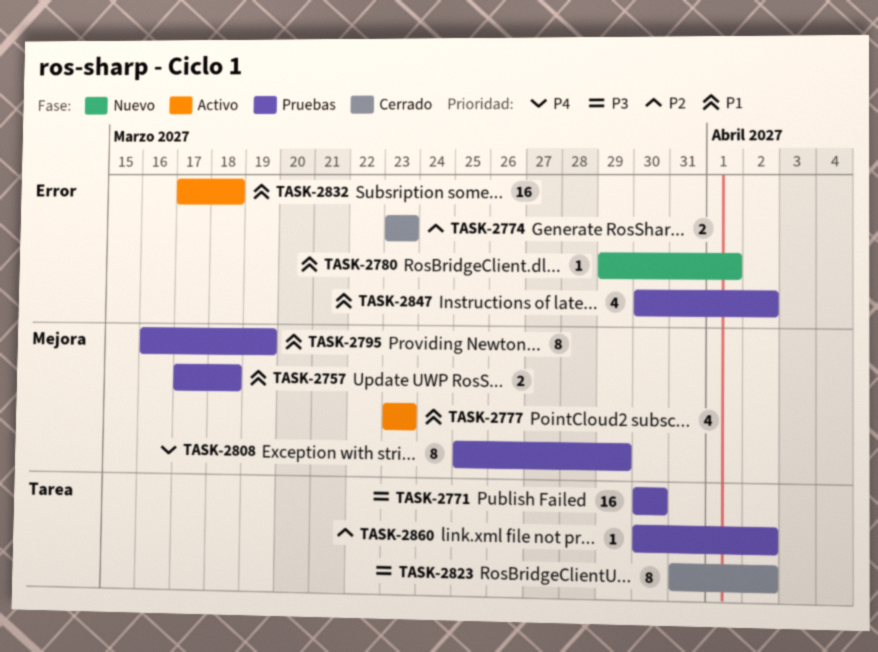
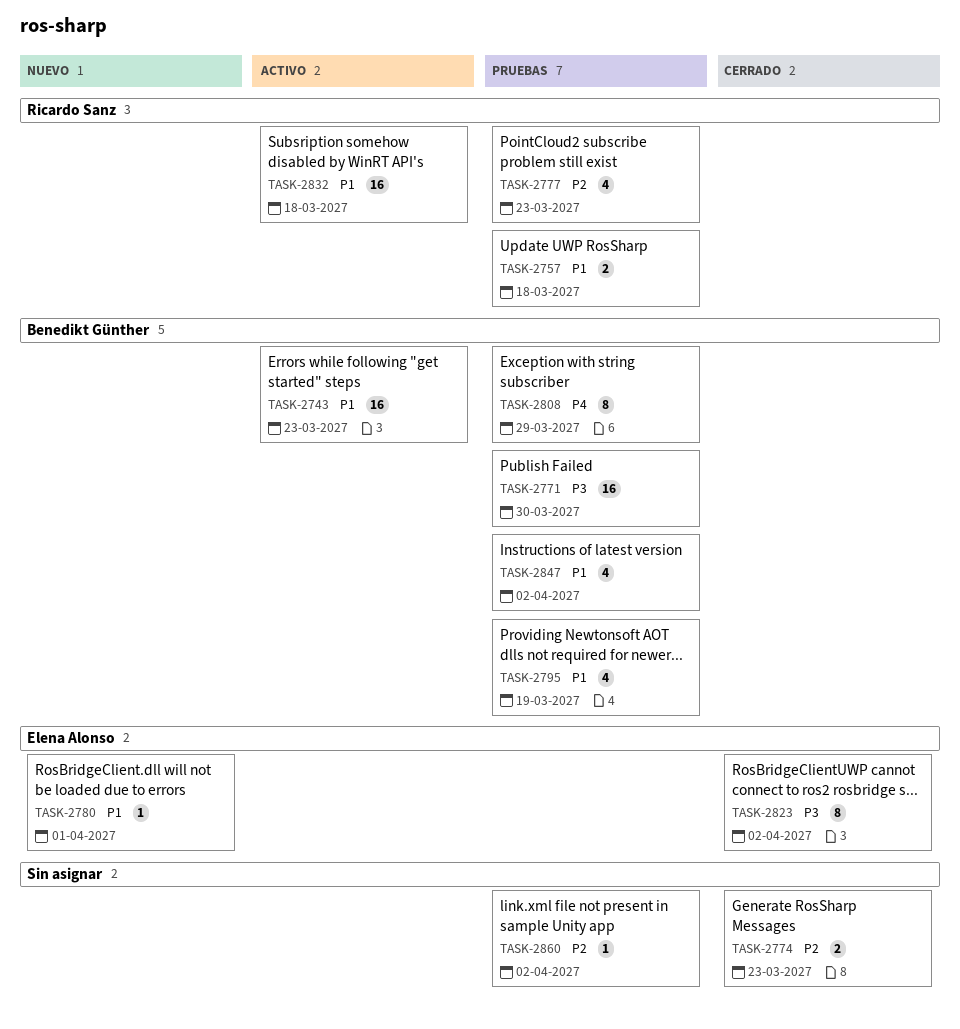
TASK-2743: none -> present
TASK-2777, status: Activo -> Pruebas
TASK-2777, priority: P1 -> P2
TASK-2795, estimate: 8 -> 4

